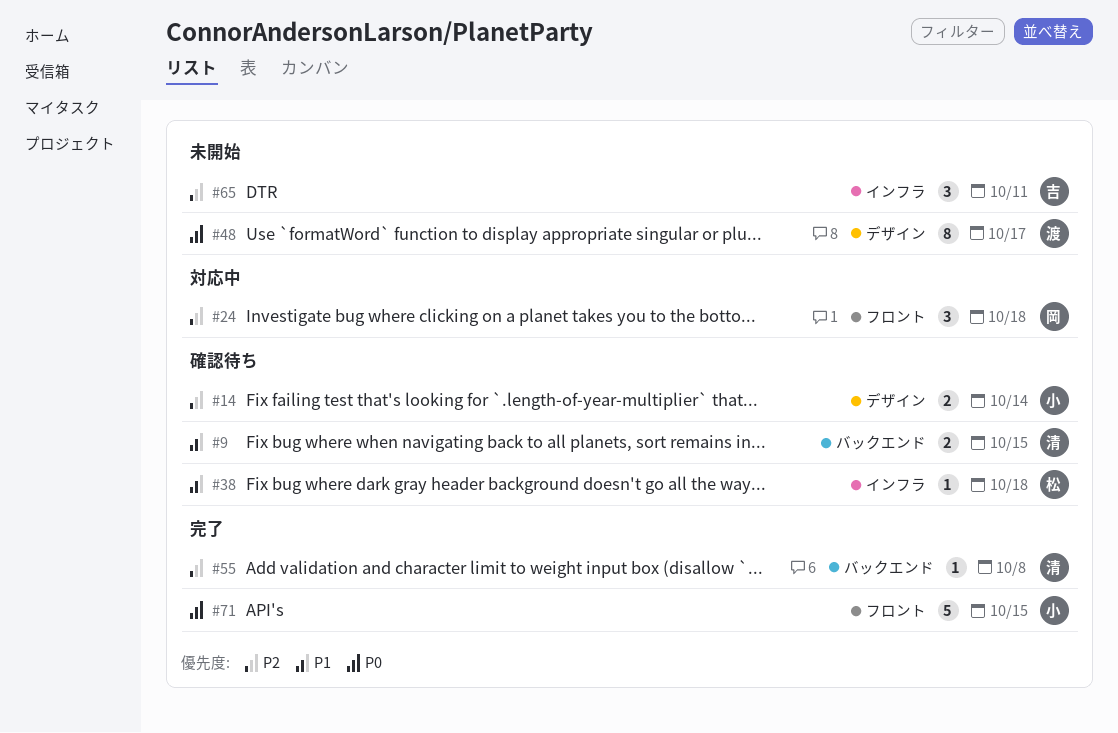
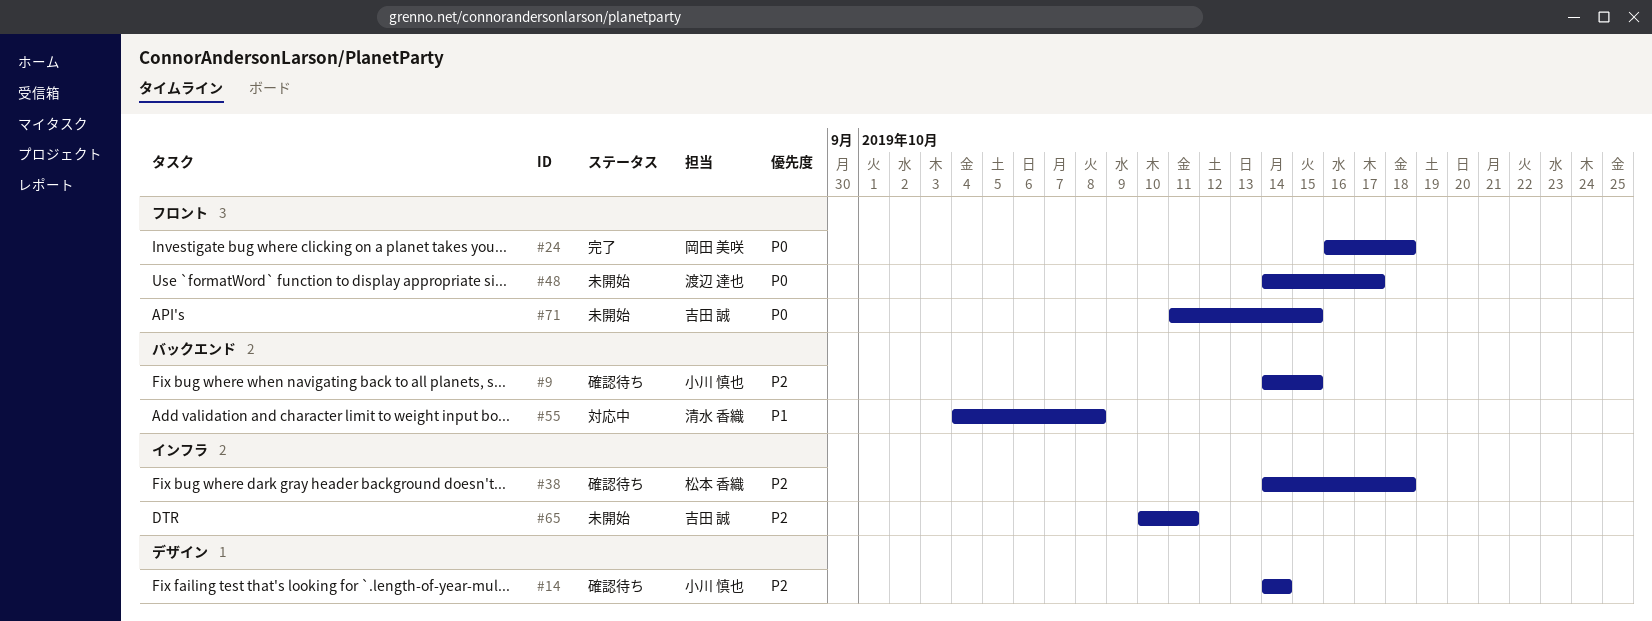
#9, owner: 清水 香織 -> 小川 慎也
#9, priority: P1 -> P2
#24, status: 対応中 -> 完了
#24, priority: P2 -> P0
#38, priority: P1 -> P2
#48, label: デザイン -> フロント
#55, status: 完了 -> 対応中
#55, priority: P2 -> P1
#71, status: 完了 -> 未開始
#71, owner: 小川 慎也 -> 吉田 誠

